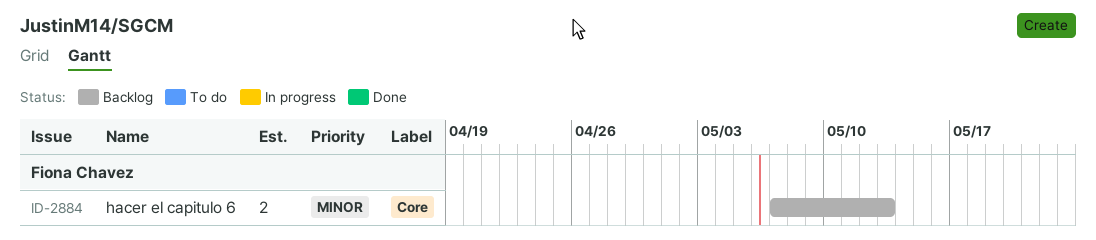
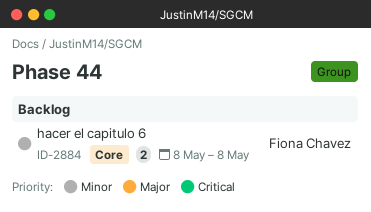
ID-2884, start: May 7 -> May 8
ID-2884, due: May 13 -> May 8

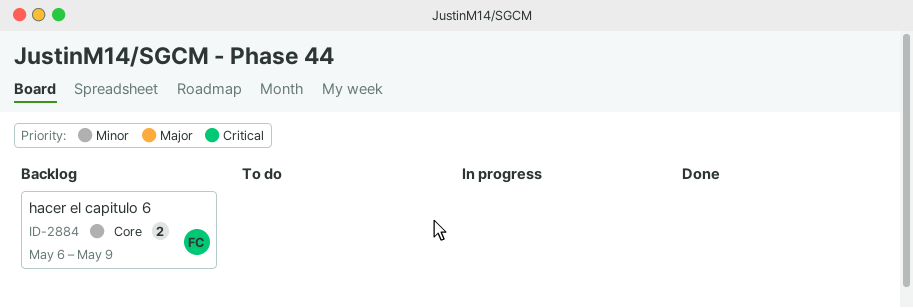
ID-2884, start: May 8 -> May 6
ID-2884, due: May 8 -> May 9

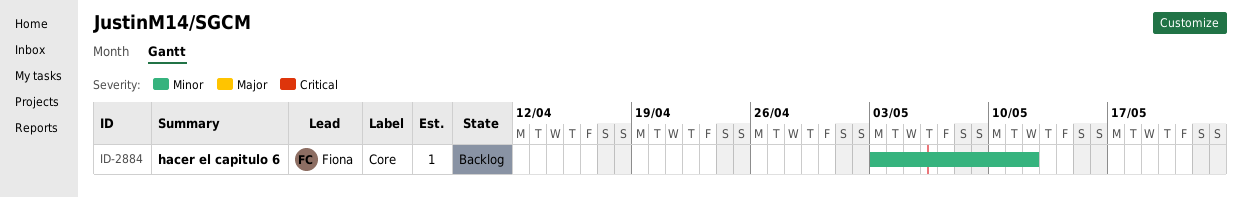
ID-2884, estimate: 2 -> 1
ID-2884, start: May 6 -> May 3
ID-2884, due: May 9 -> May 12

